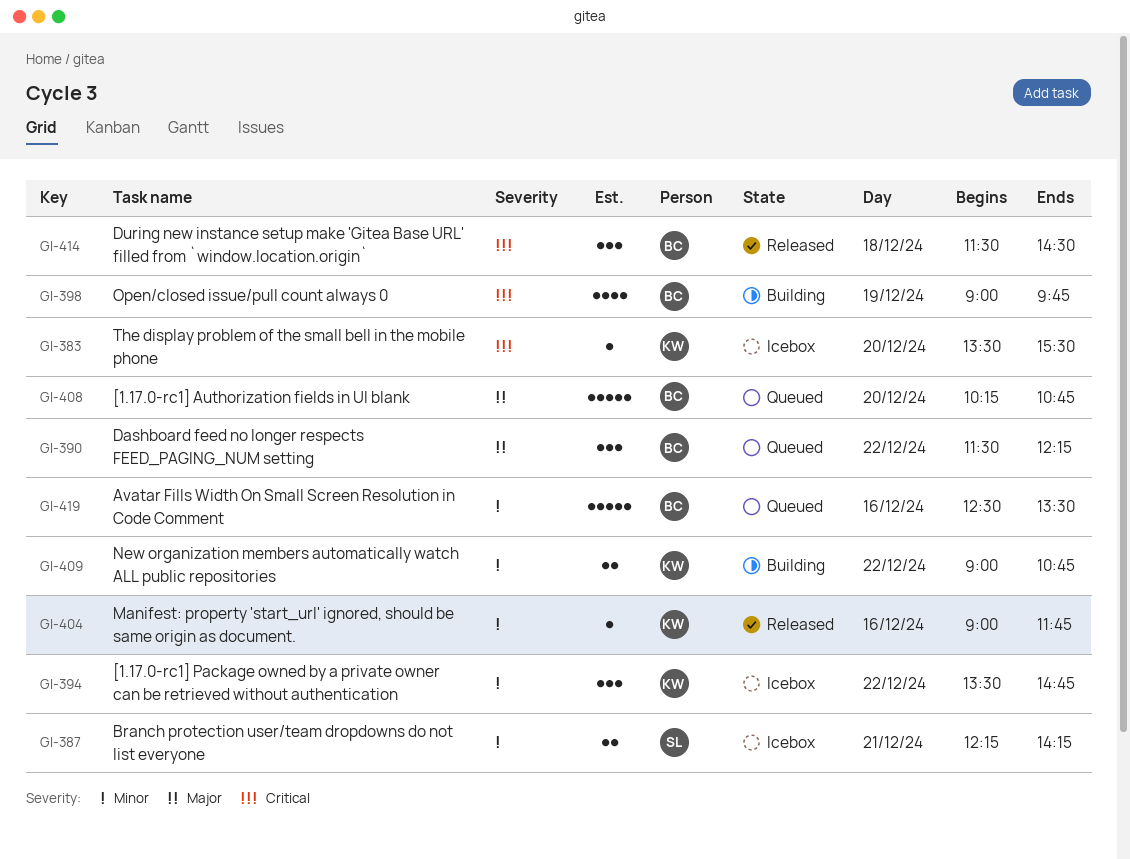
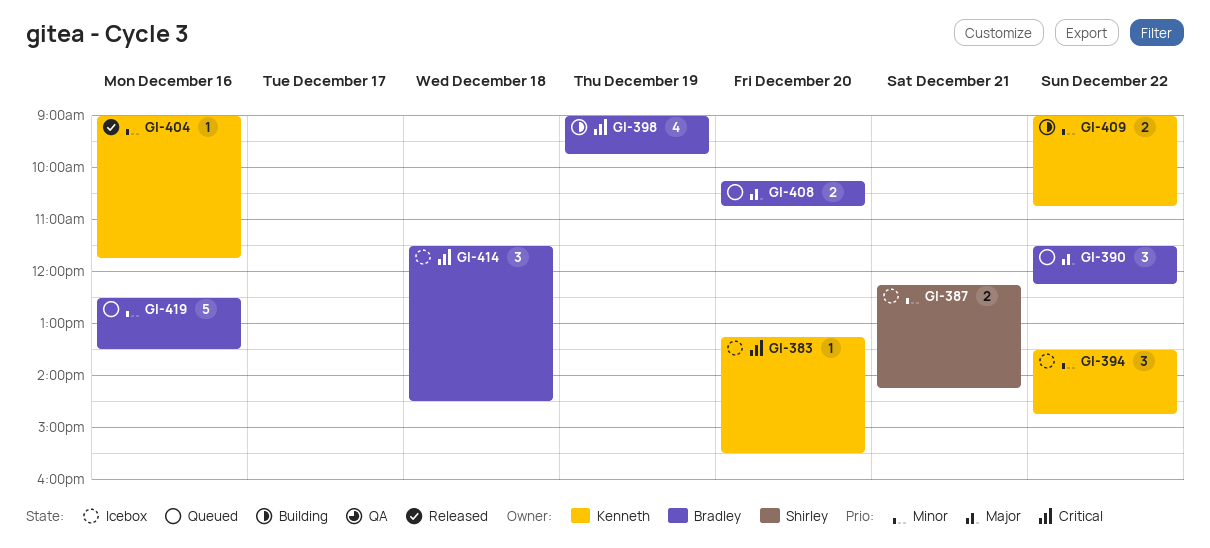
GI-383, begins: 13:30 -> 13:15
GI-408, estimate: 5 -> 2
GI-414, status: Released -> Icebox

